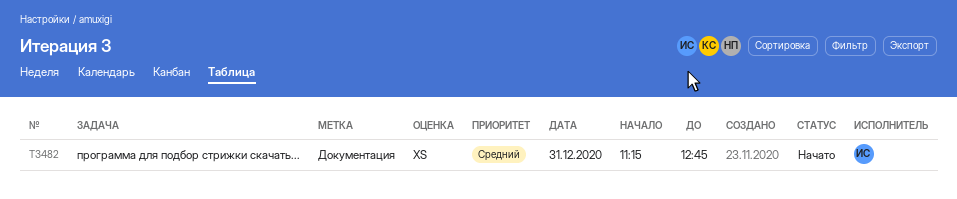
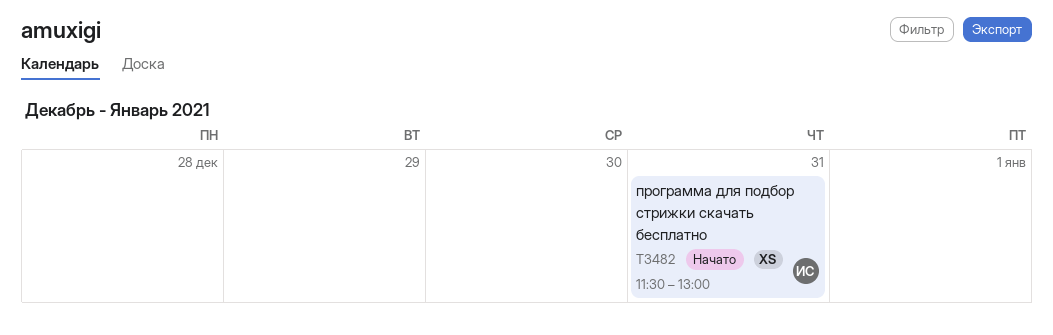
T3482, begins: 11:15 -> 11:30
T3482, ends: 12:45 -> 13:00

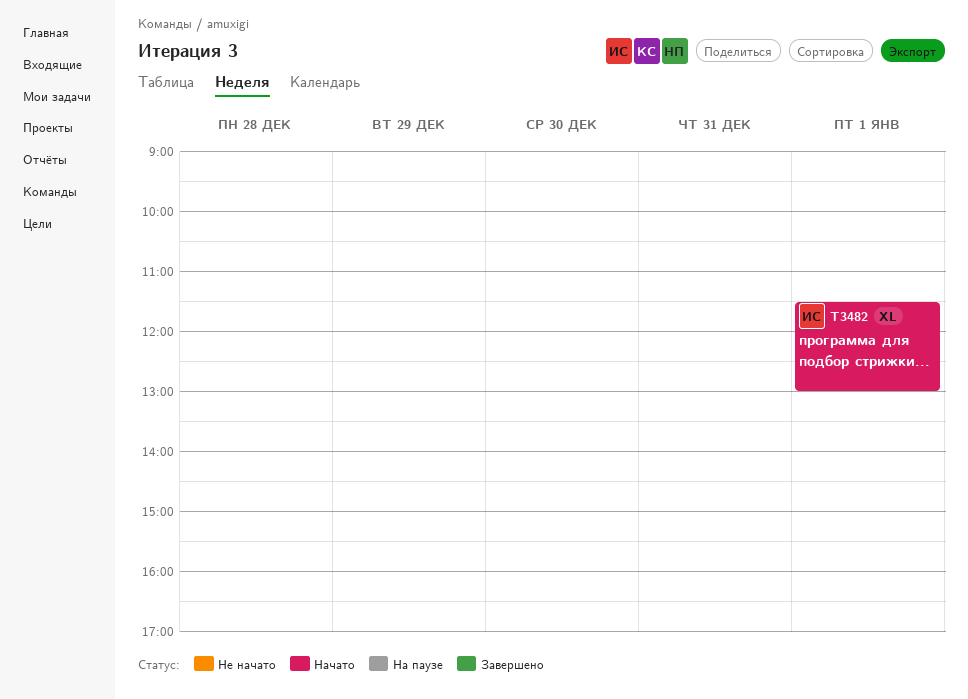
T3482, estimate: XS -> XL
T3482, day: Dec 31 -> Jan 1

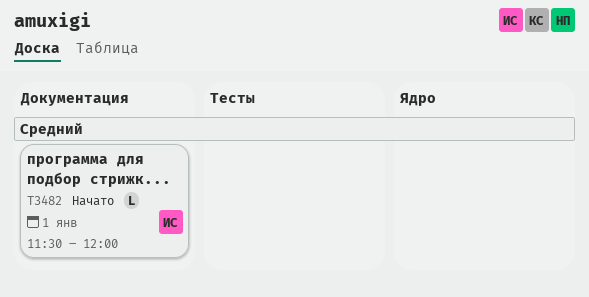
T3482, estimate: XL -> L
T3482, ends: 13:00 -> 12:00

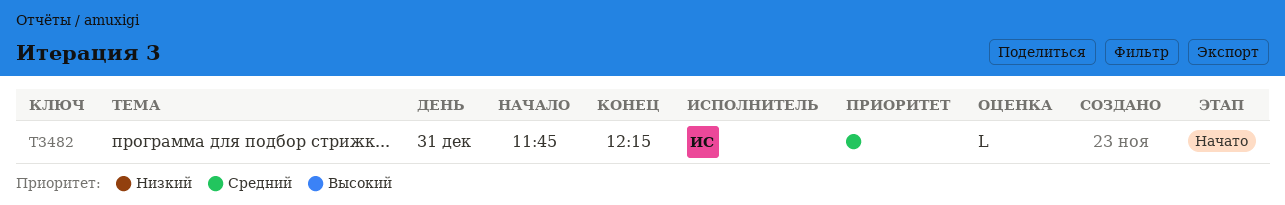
T3482, day: Jan 1 -> Dec 31
T3482, begins: 11:30 -> 11:45
T3482, ends: 12:00 -> 12:15

